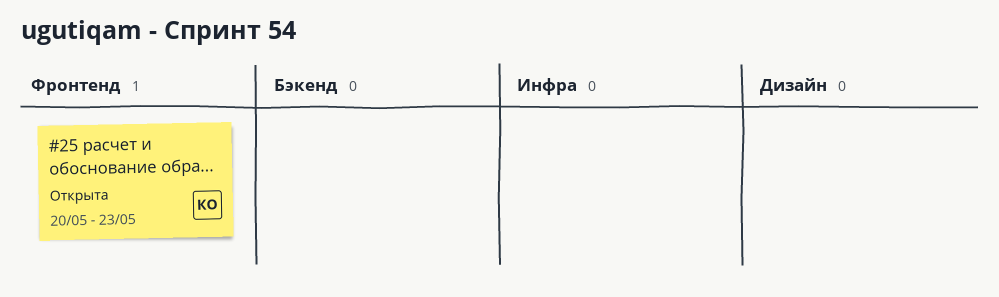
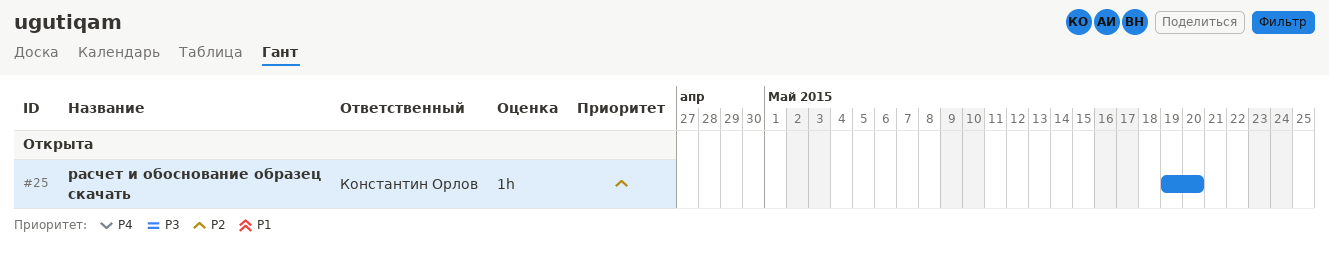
#25, start: May 20 -> May 19
#25, due: May 23 -> May 20

